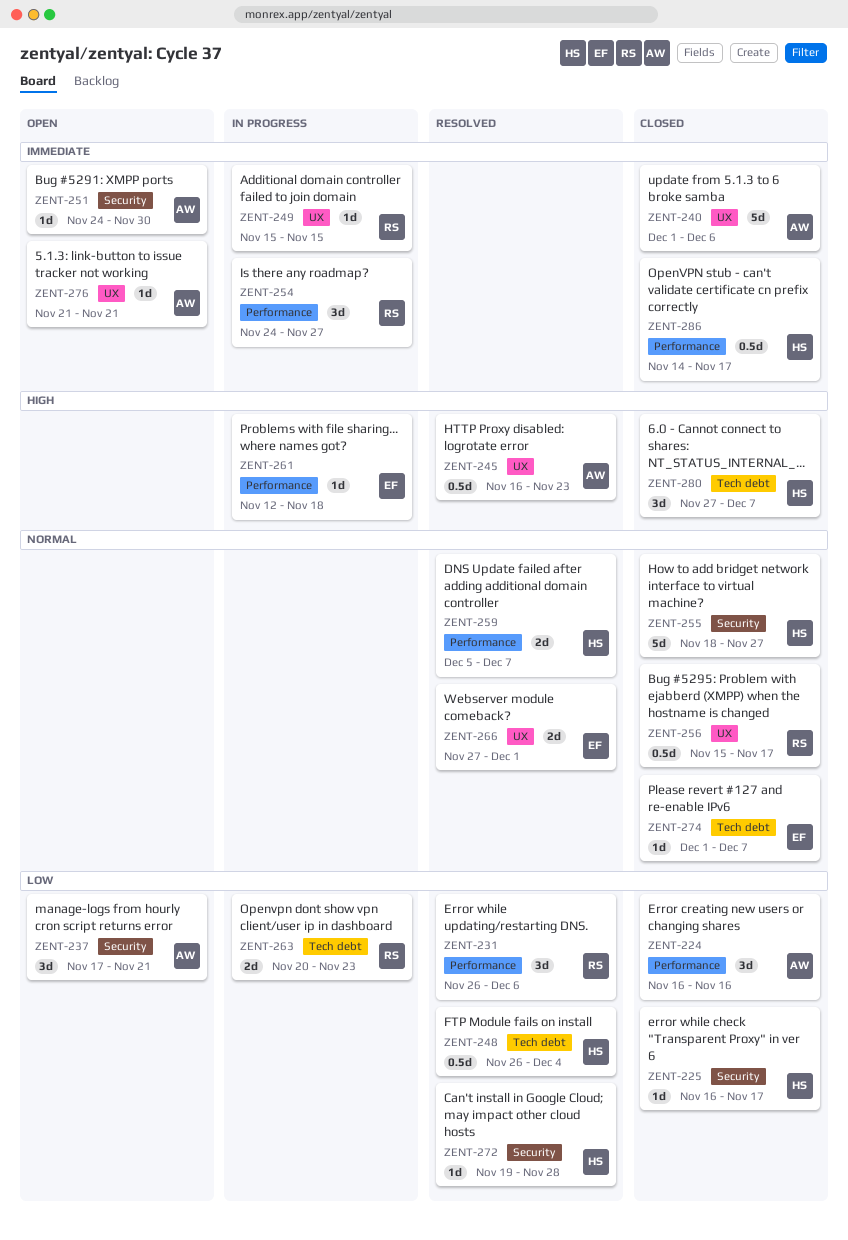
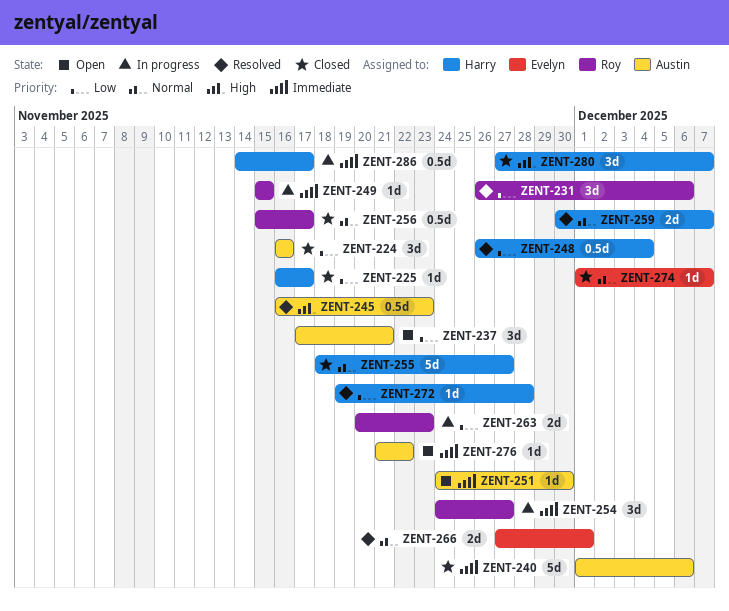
ZENT-259, start: Dec 5 -> Nov 30
ZENT-261: present -> none
ZENT-276, due: Nov 21 -> Nov 22
ZENT-286, status: Closed -> In progress

